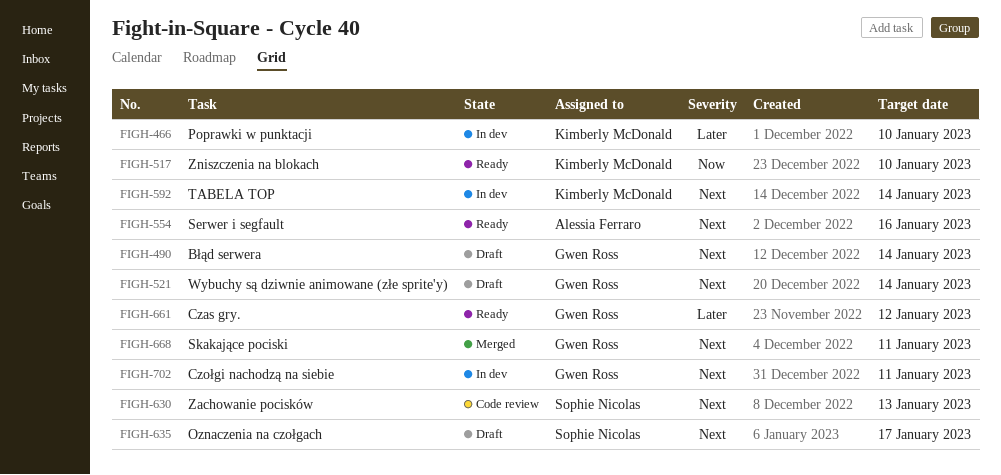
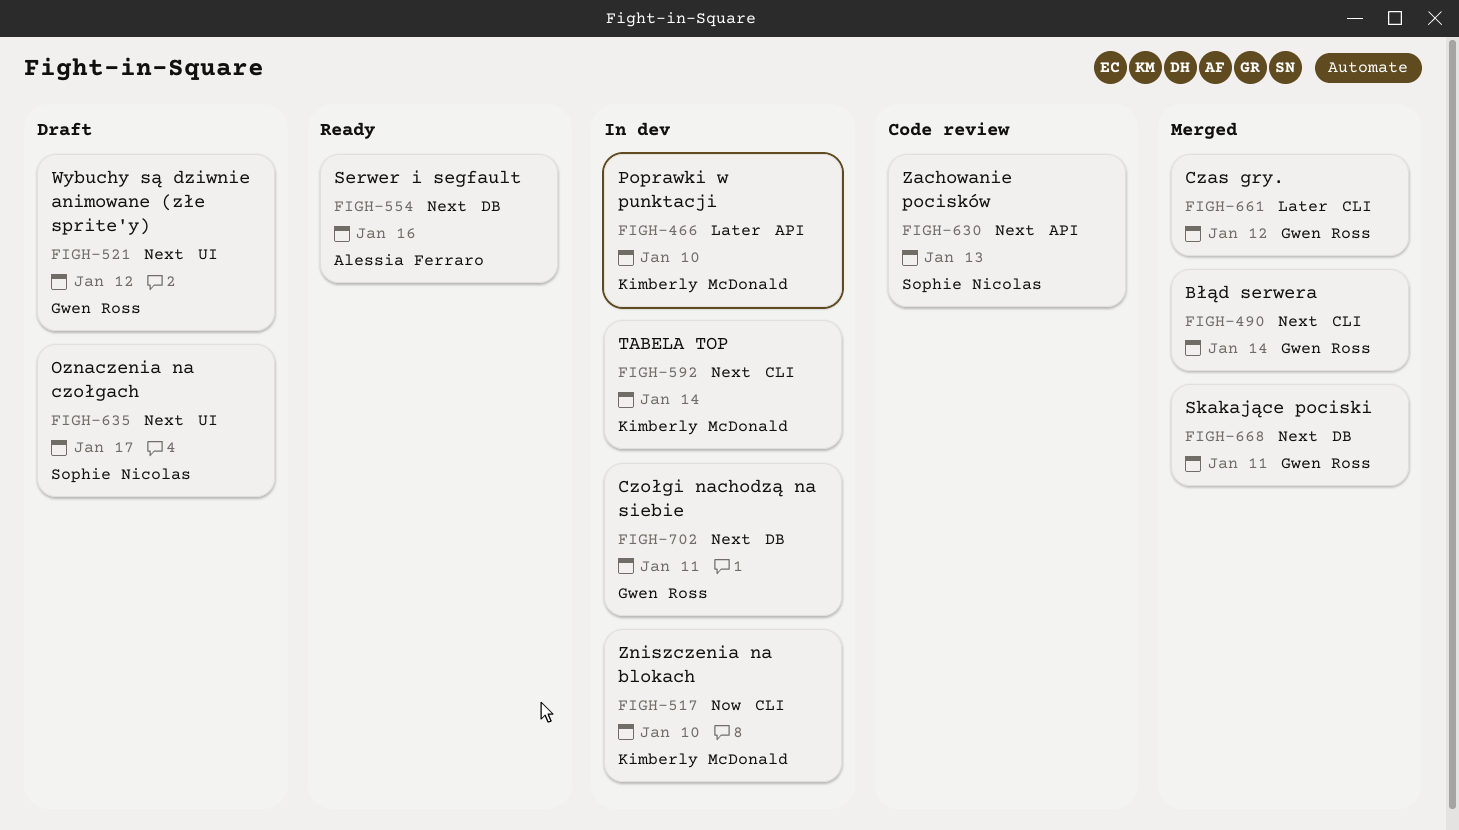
FIGH-490, status: Draft -> Merged
FIGH-517, status: Ready -> In dev
FIGH-521, due: Jan 14 -> Jan 12
FIGH-661, status: Ready -> Merged

